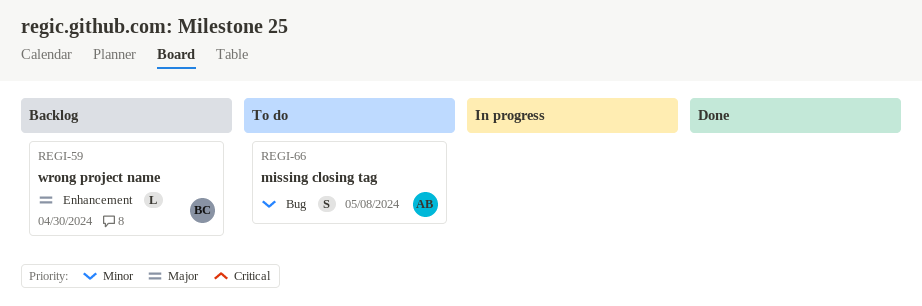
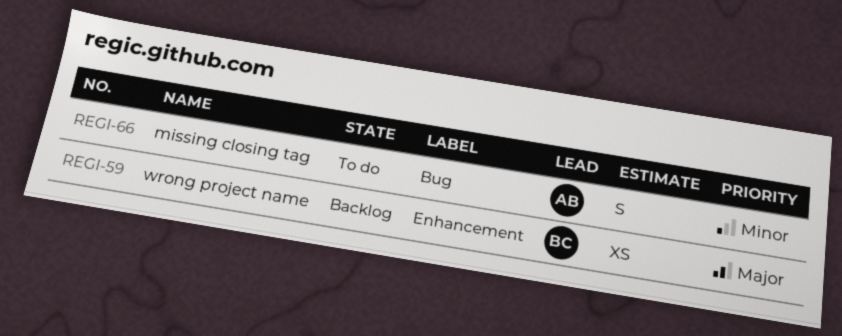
REGI-59, estimate: L -> XS

